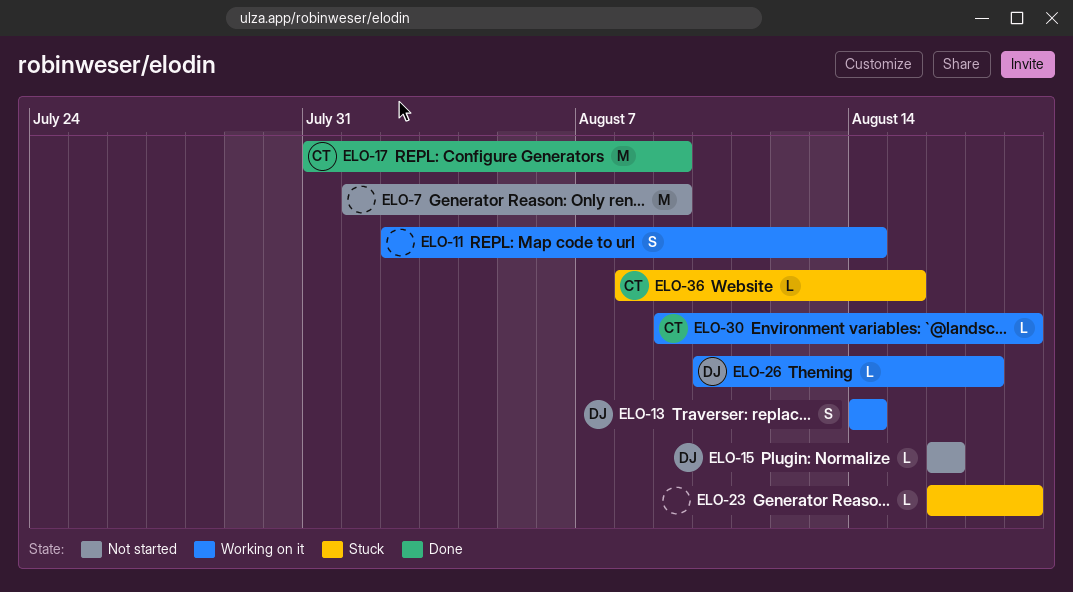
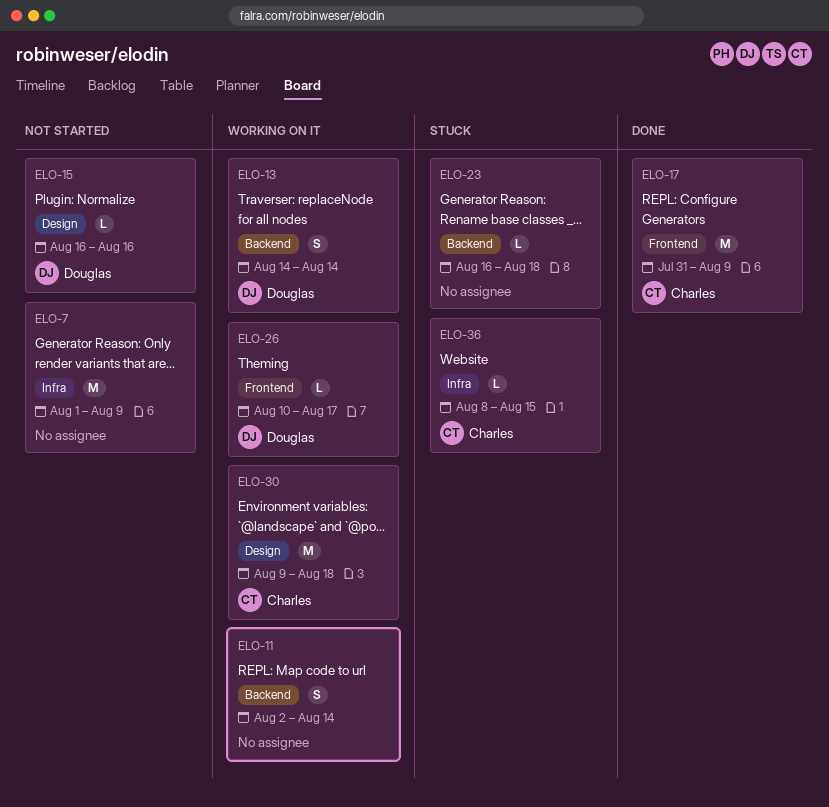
ELO-30, estimate: L -> M

